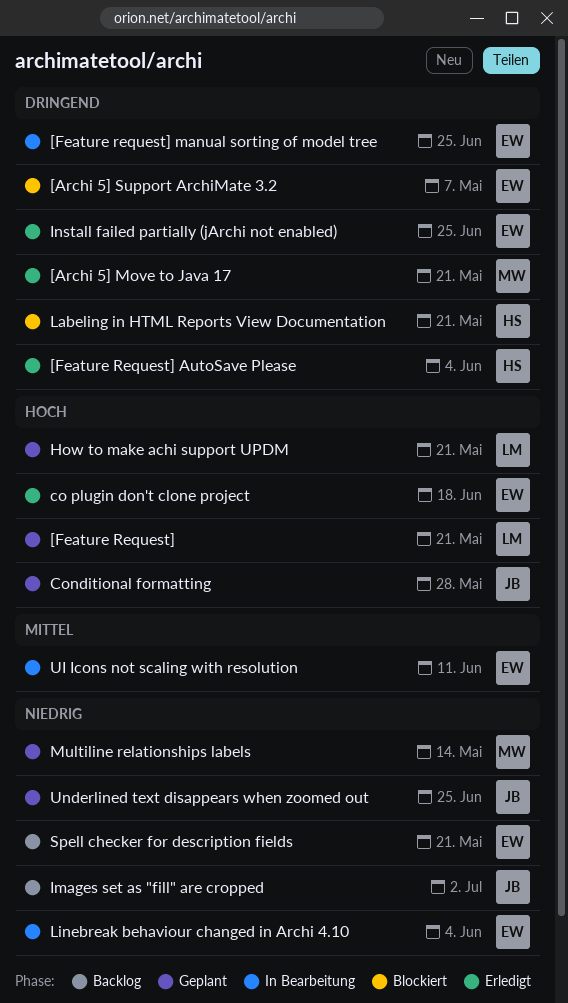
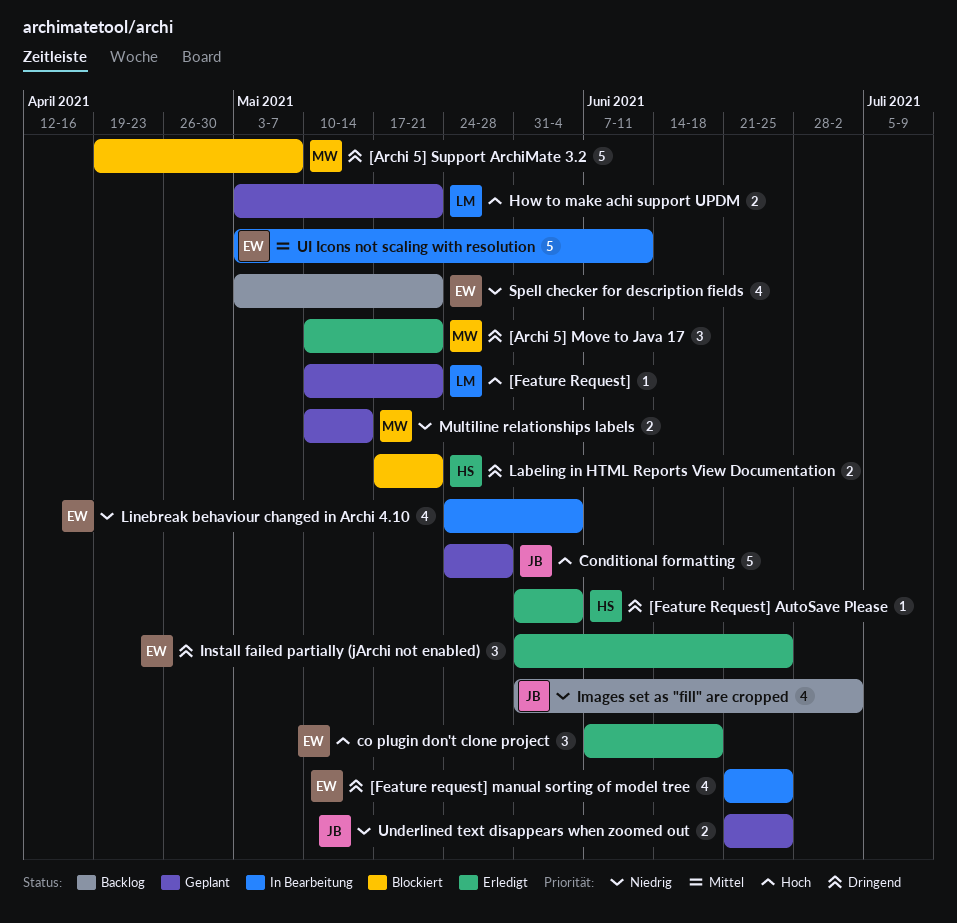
[Archi 5] Support ArchiMate 3.2, owner: EW -> MW

